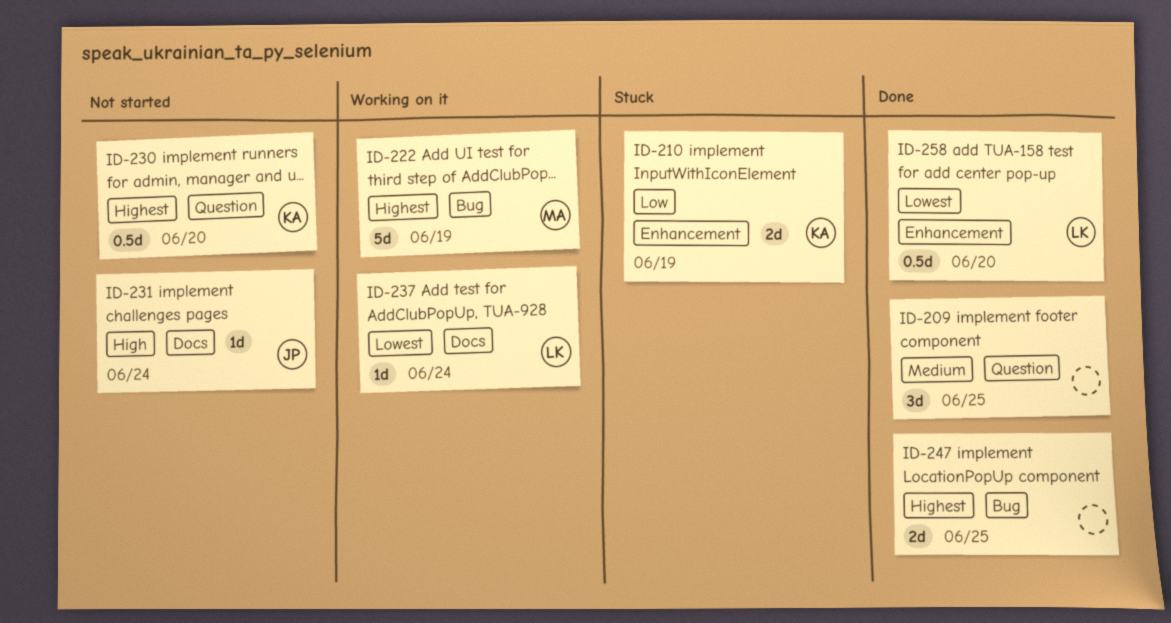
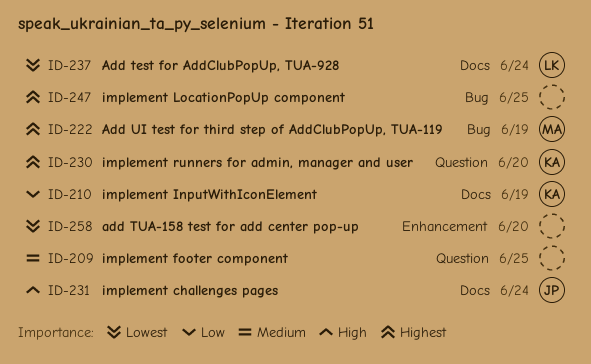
ID-210, label: Enhancement -> Docs
ID-258, owner: LK -> none

